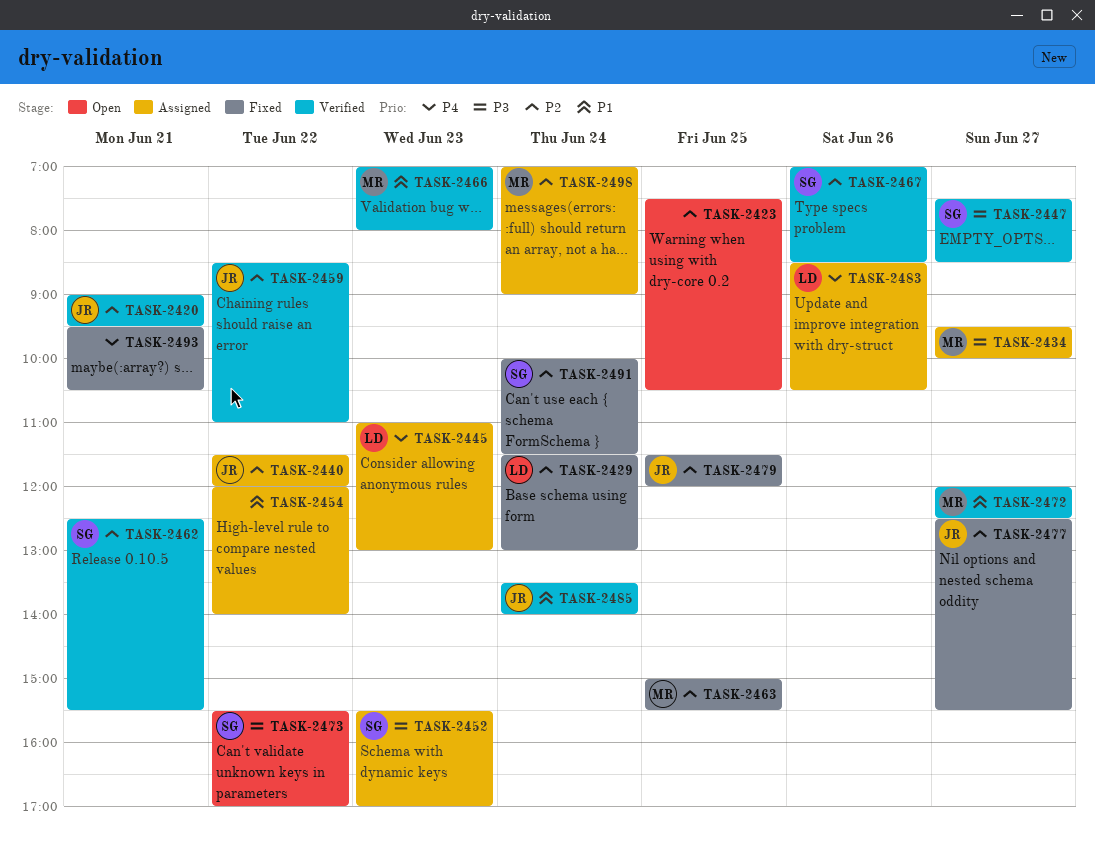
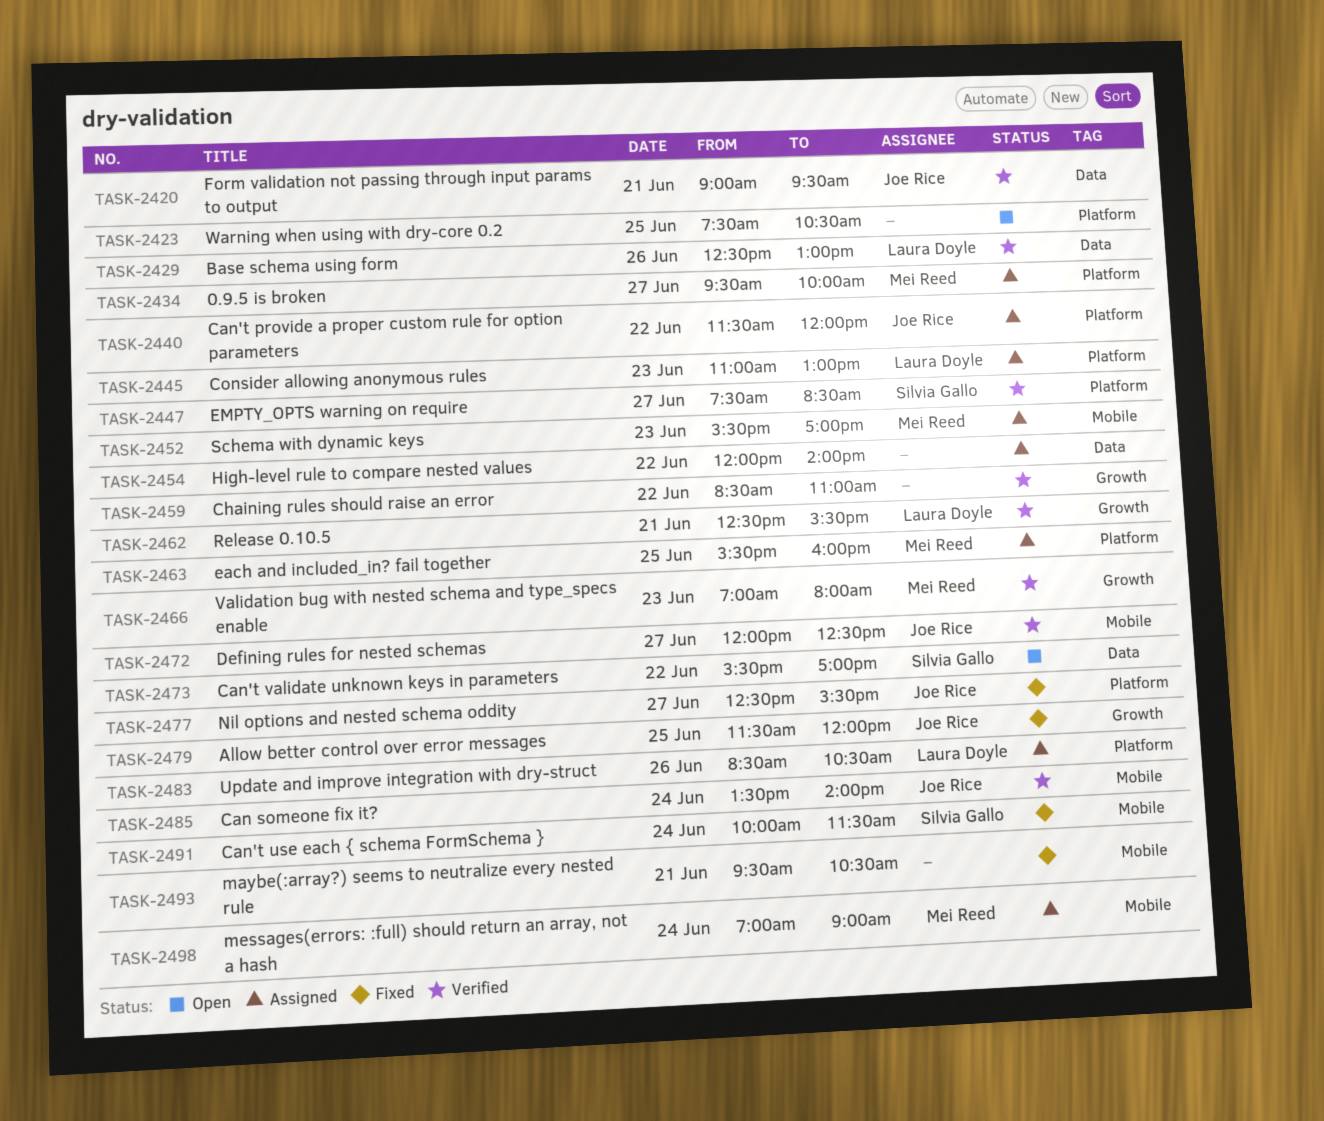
TASK-2429, status: Fixed -> Verified
TASK-2429, day: Jun 24 -> Jun 26
TASK-2429, begins: 11:30 -> 12:30
TASK-2452, owner: Silvia Gallo -> Mei Reed
TASK-2459, owner: Joe Rice -> none
TASK-2462, owner: Silvia Gallo -> Laura Doyle
TASK-2463, status: Fixed -> Assigned
TASK-2463, begins: 15:00 -> 15:30
TASK-2463, ends: 15:30 -> 16:00
TASK-2467: present -> none
TASK-2472, owner: Mei Reed -> Joe Rice

